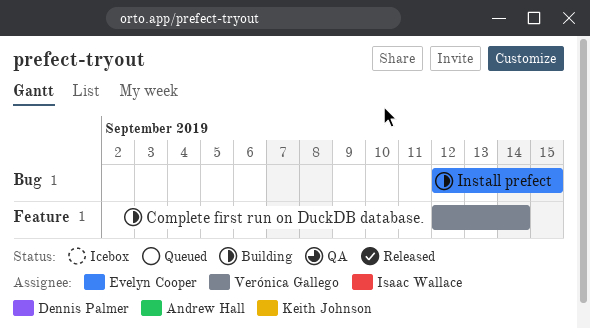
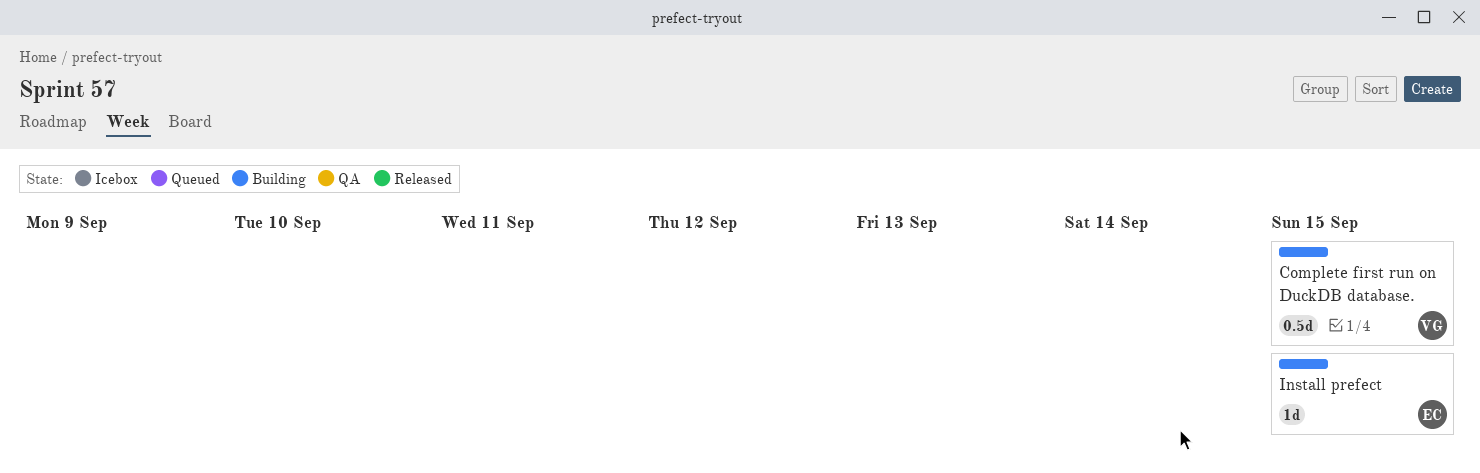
Complete first run on DuckDB database., due: Sep 14 -> Sep 15

